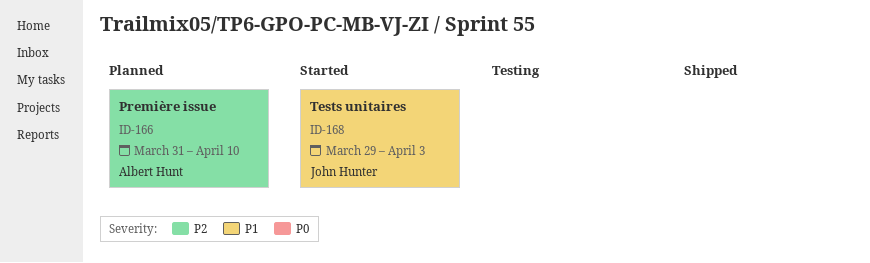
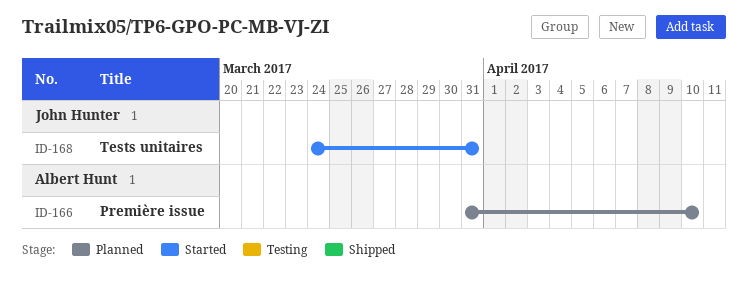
ID-168, start: Mar 29 -> Mar 24
ID-168, due: Apr 3 -> Mar 31

